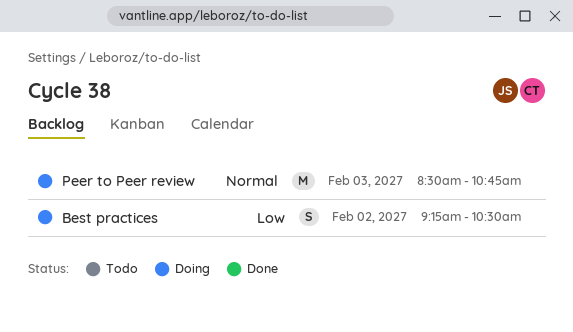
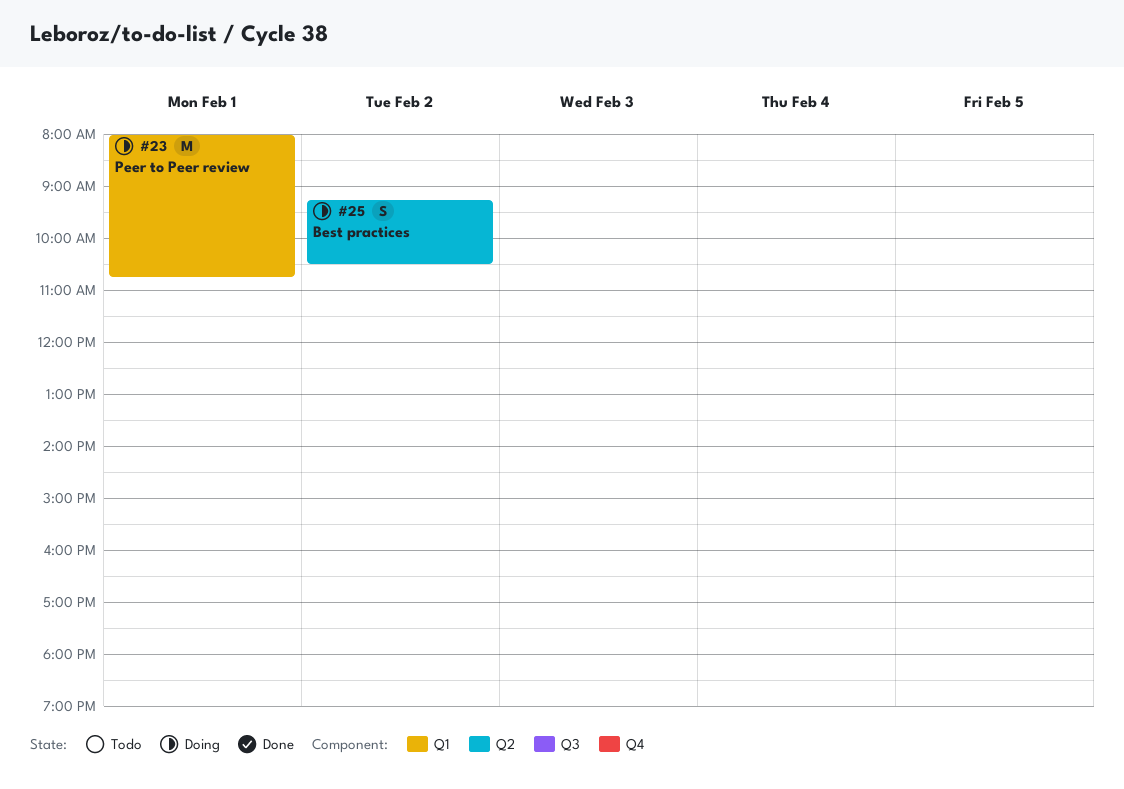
Peer to Peer review, day: Feb 3 -> Feb 1
Peer to Peer review, begins: 08:30 -> 08:00

